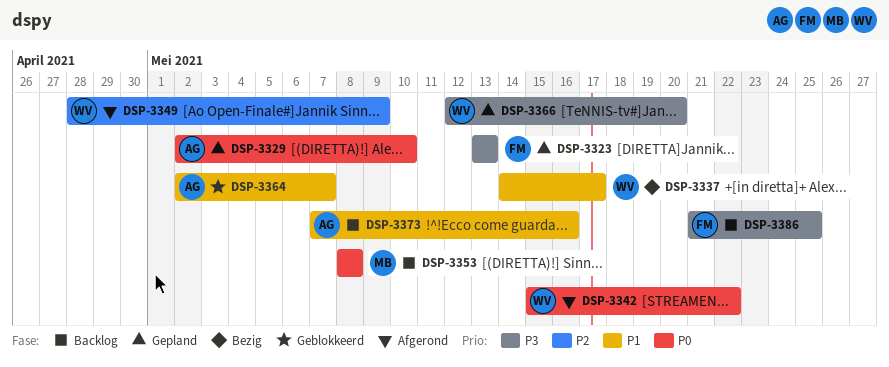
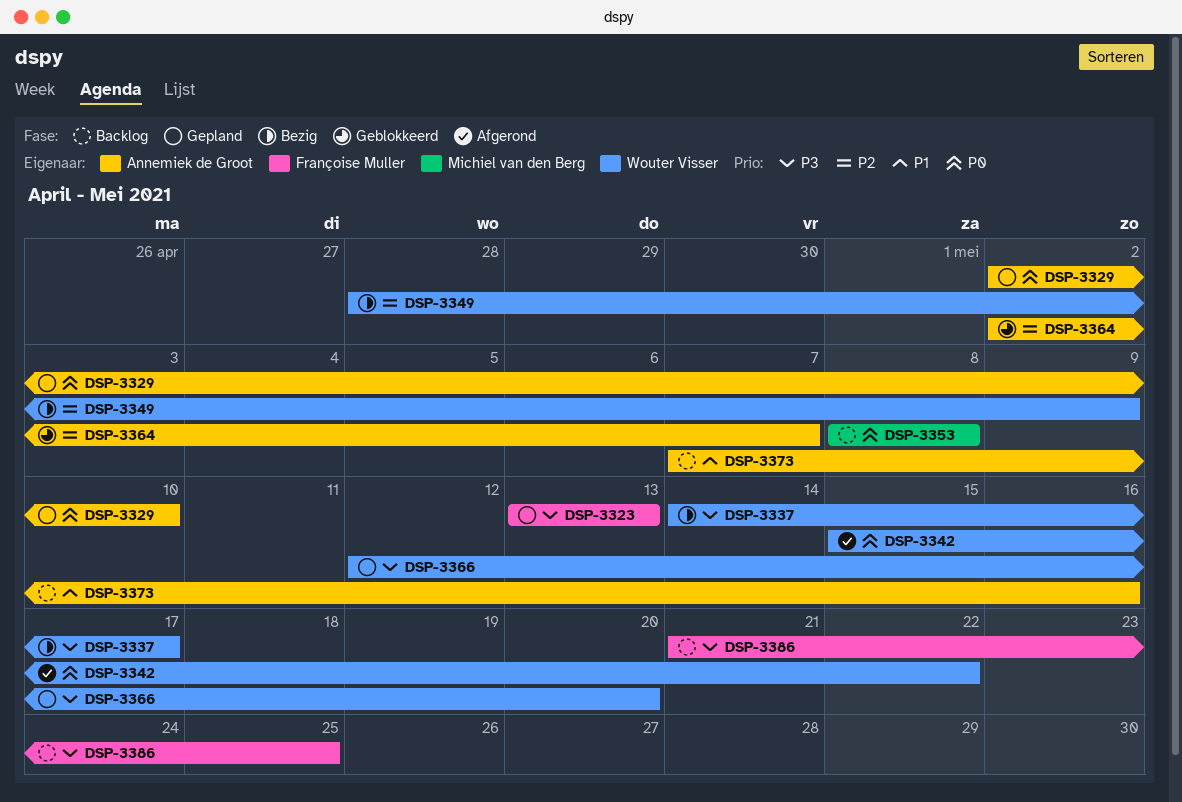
DSP-3337, priority: P1 -> P3
DSP-3349, status: Afgerond -> Bezig
DSP-3364, priority: P1 -> P2

